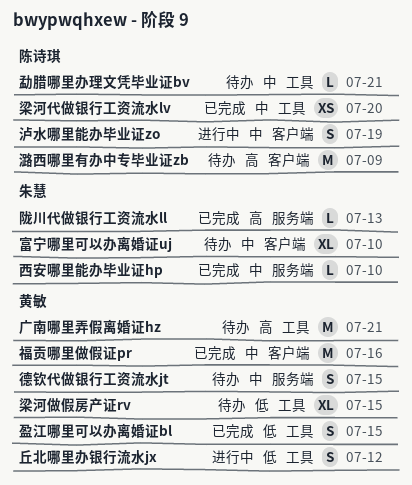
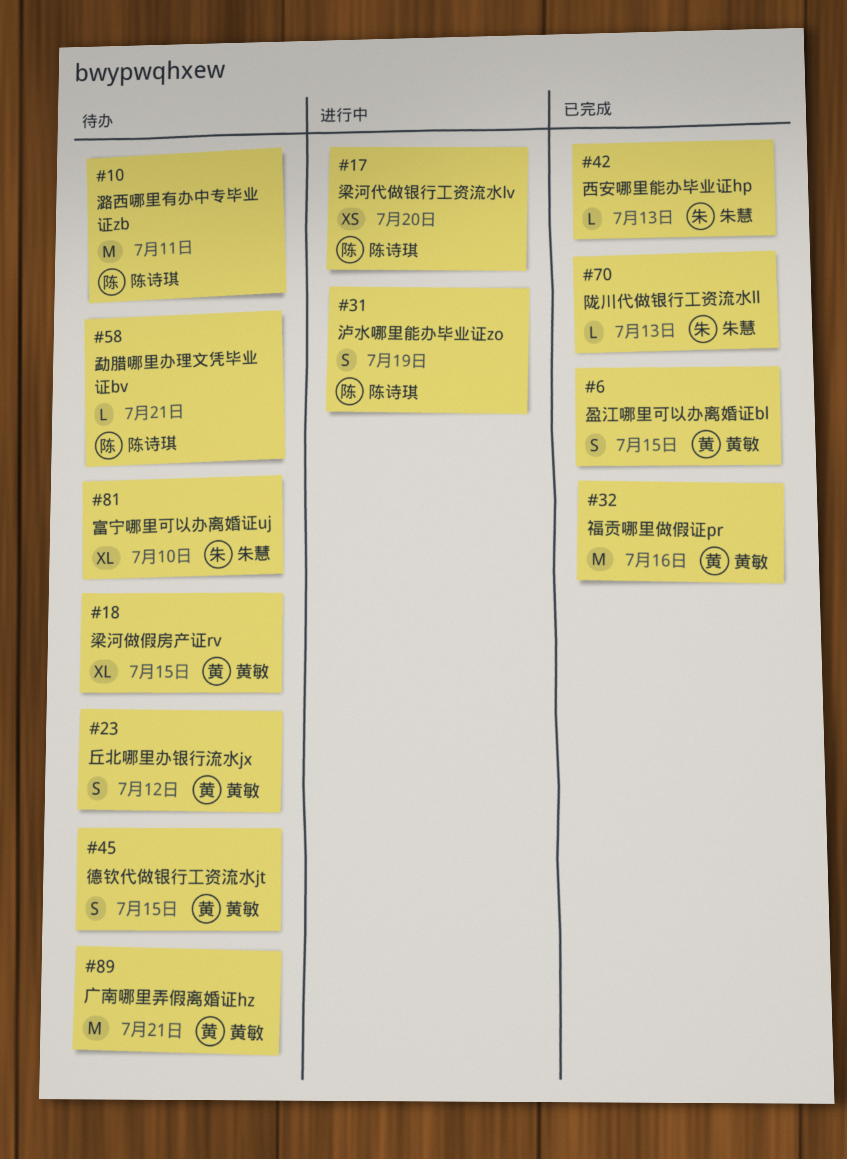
丘北哪里办银行流水jx, status: 进行中 -> 待办
梁河代做银行工资流水lv, status: 已完成 -> 进行中
潞西哪里有办中专毕业证zb, due: Jul 9 -> Jul 11
西安哪里能办毕业证hp, due: Jul 10 -> Jul 13

